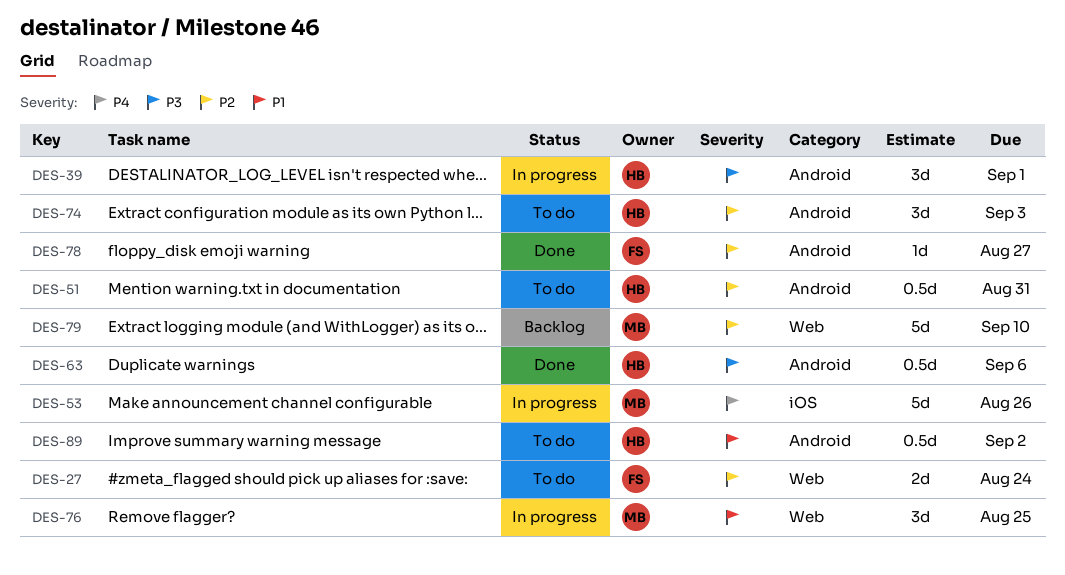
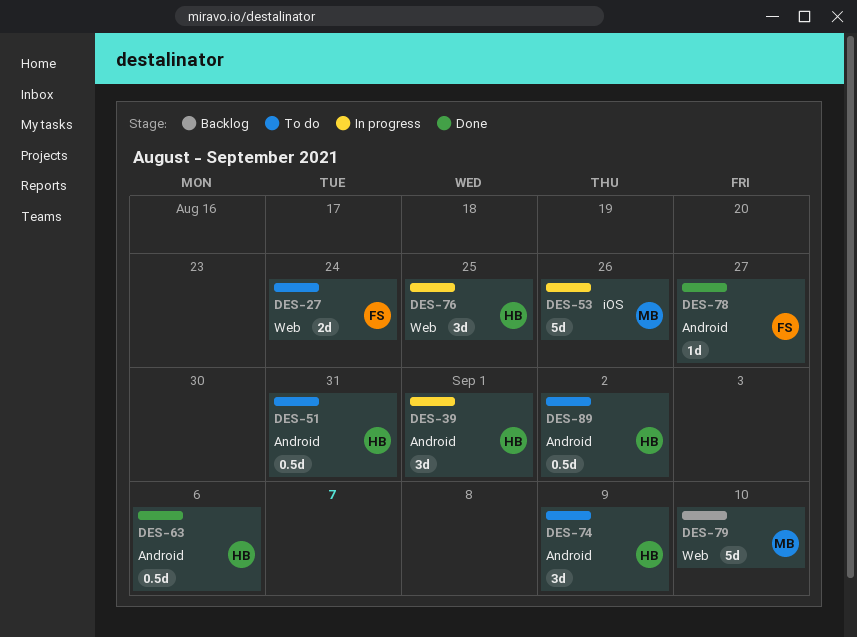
DES-74, due: Sep 3 -> Sep 9
DES-76, owner: MB -> HB

